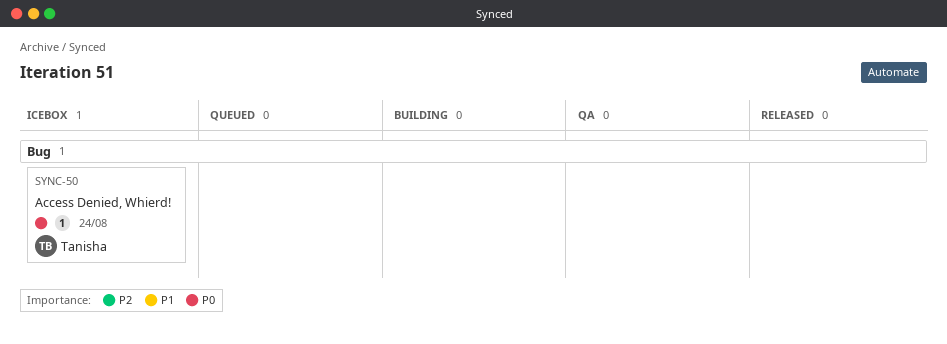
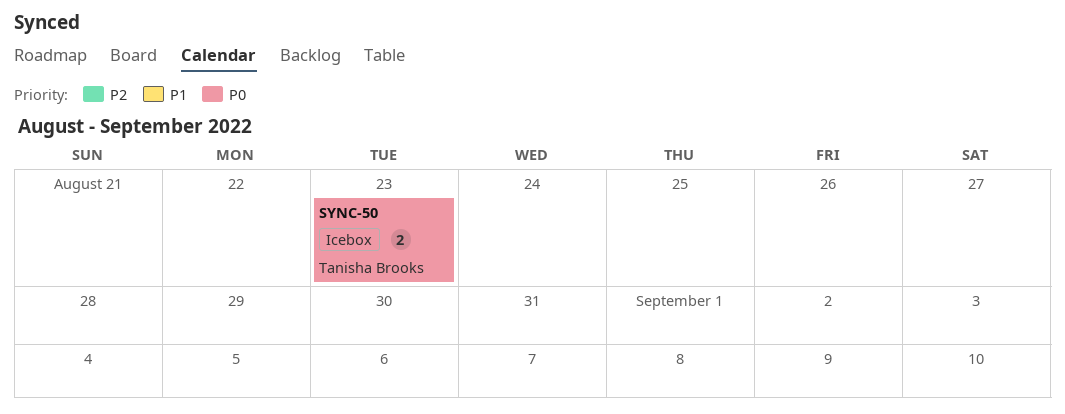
SYNC-50, estimate: 1 -> 2
SYNC-50, due: Aug 24 -> Aug 23

